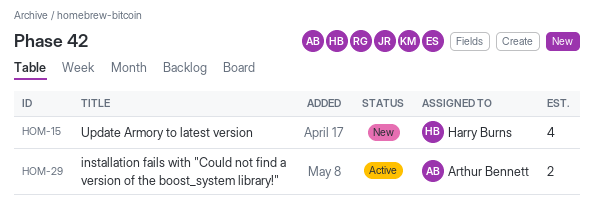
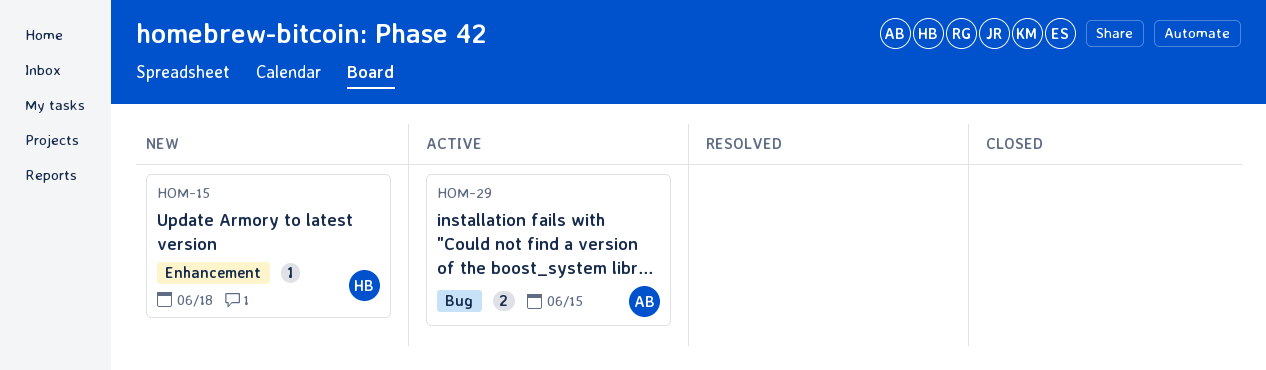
HOM-15, estimate: 4 -> 1

